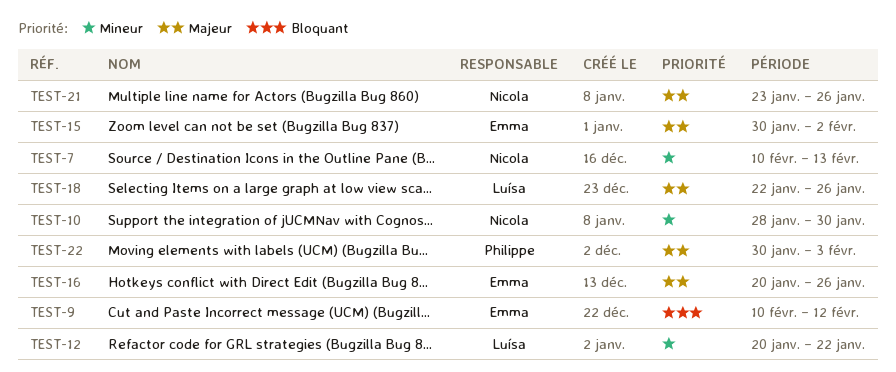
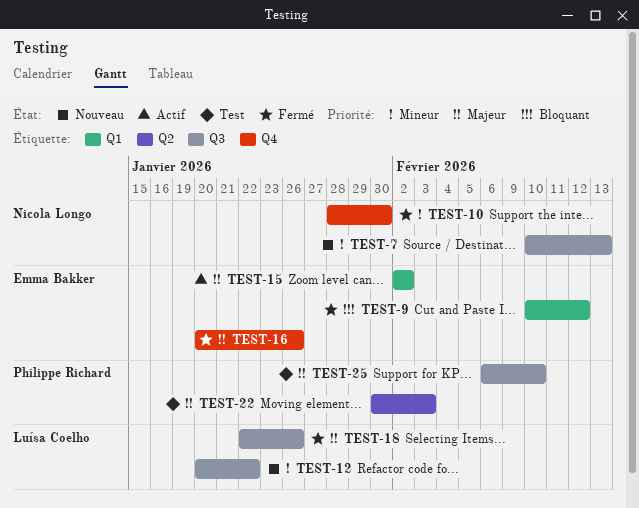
TEST-15, start: Jan 30 -> Feb 2
TEST-21: present -> none
TEST-25: none -> present

